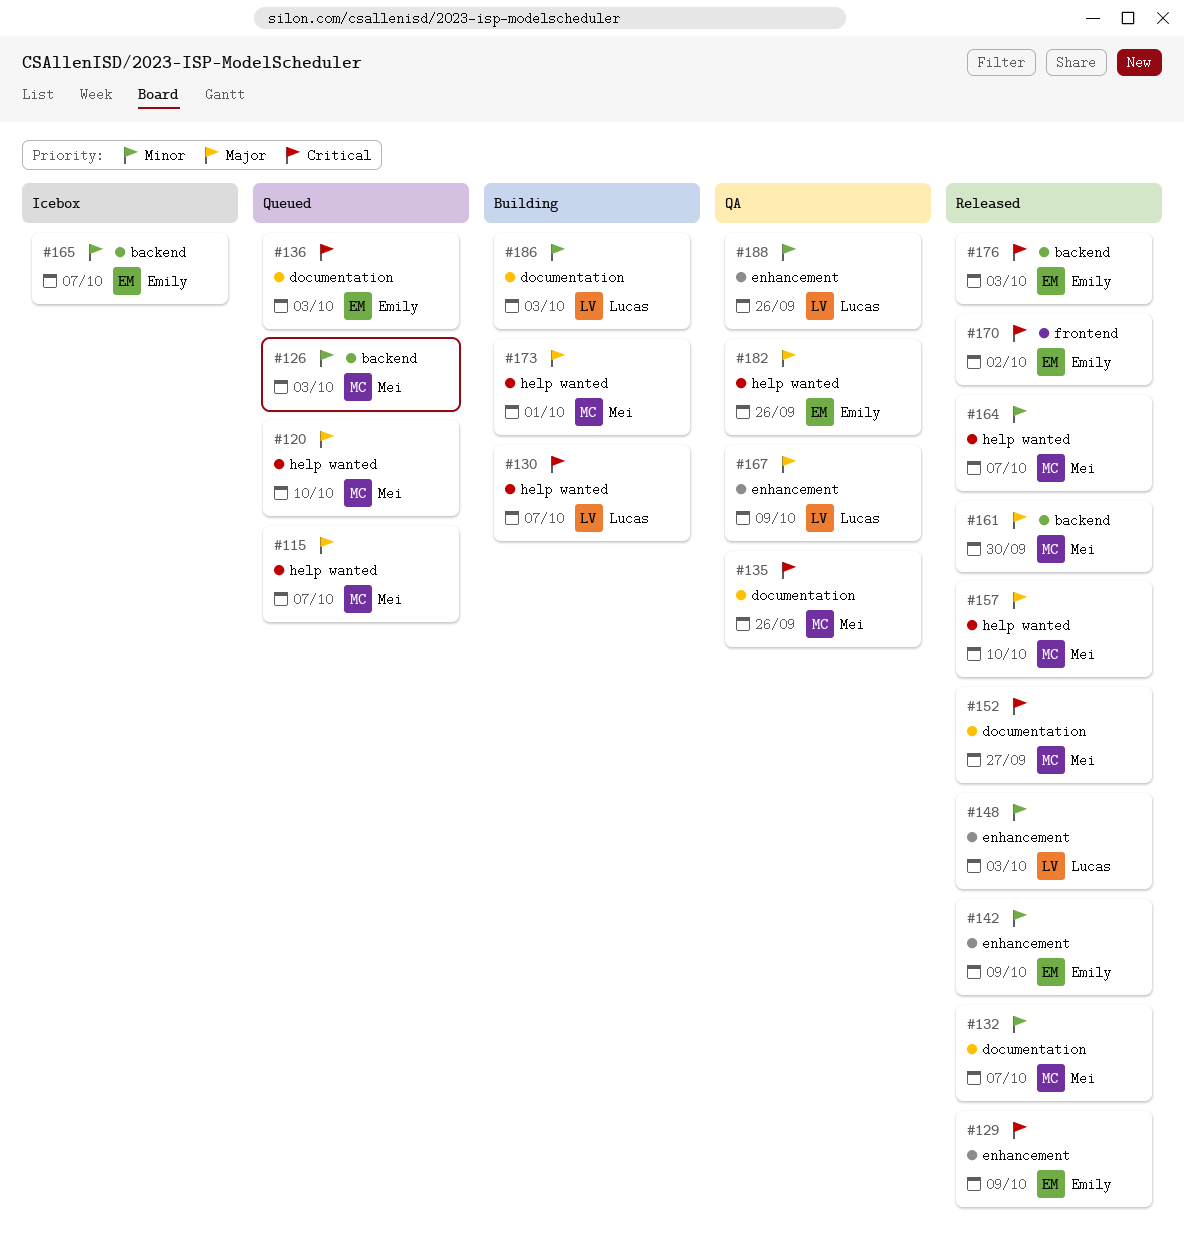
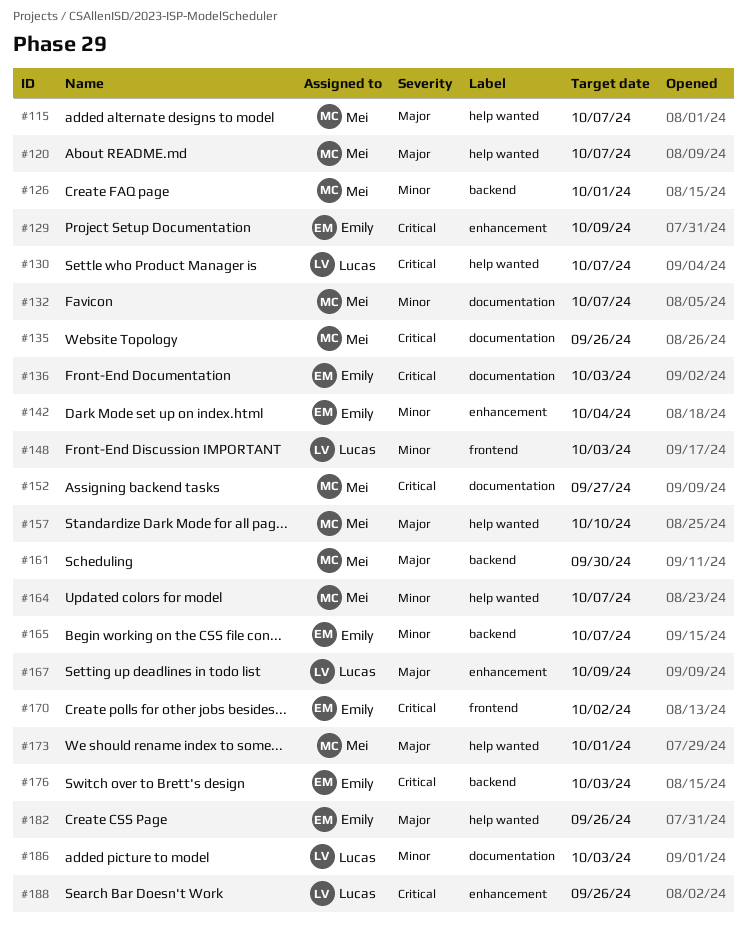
#120, due: Oct 10 -> Oct 7
#126, due: Oct 3 -> Oct 1
#142, due: Oct 9 -> Oct 4
#148, label: enhancement -> frontend
#188, priority: Minor -> Critical

